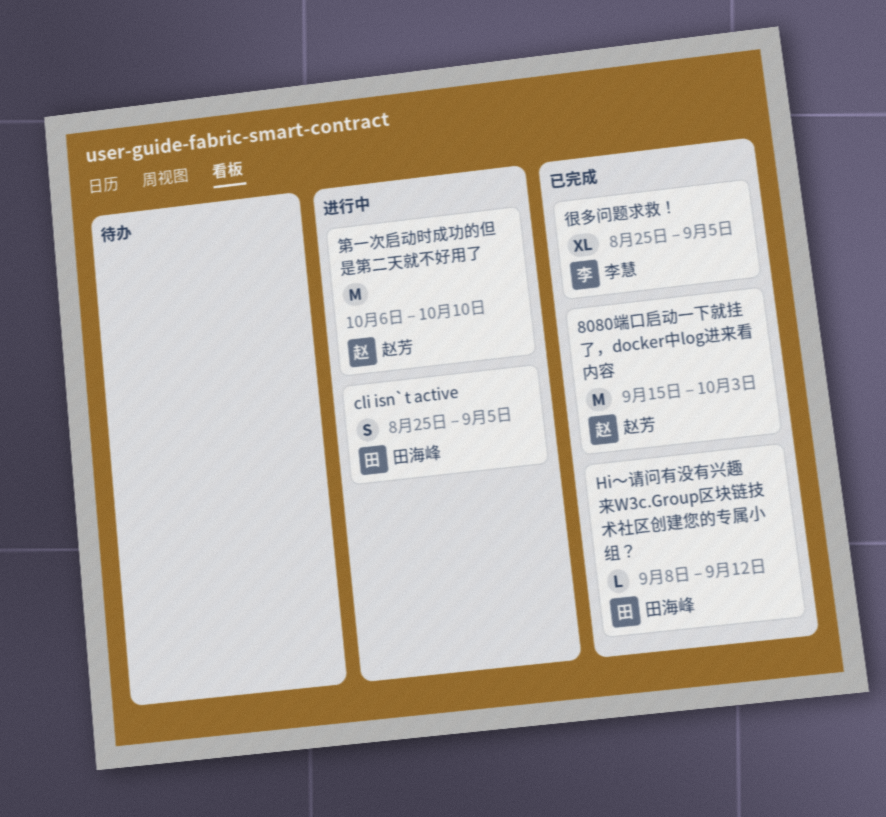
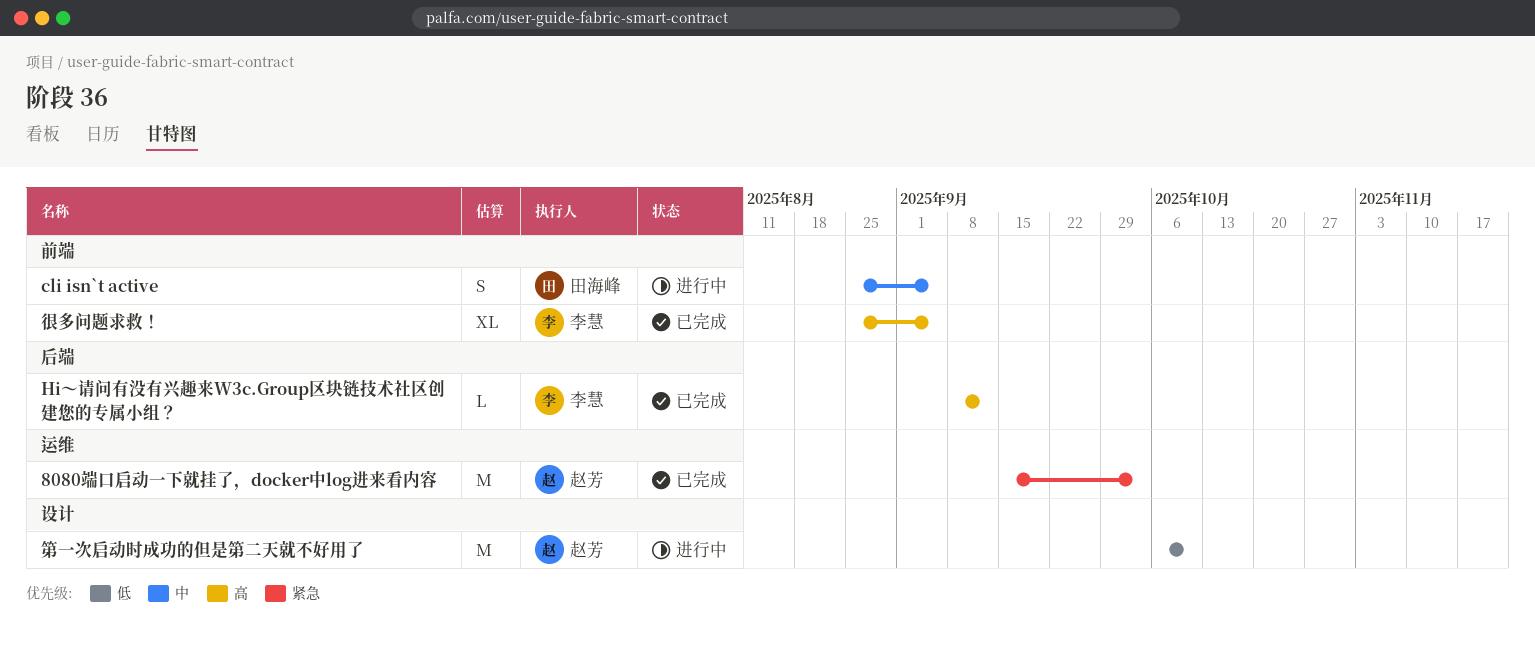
Hi～请问有没有兴趣来W3c.Group区块链技术社区创建您的专属小组？, owner: 田海峰 -> 李慧

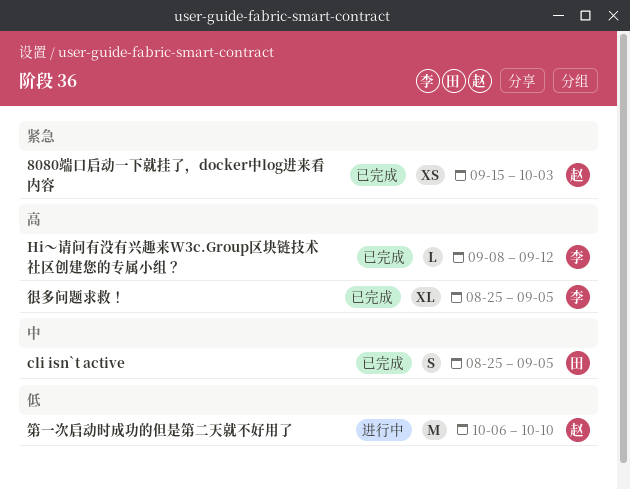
8080端口启动一下就挂了，docker中log进来看内容, estimate: M -> XS
cli isn`t active, status: 进行中 -> 已完成

